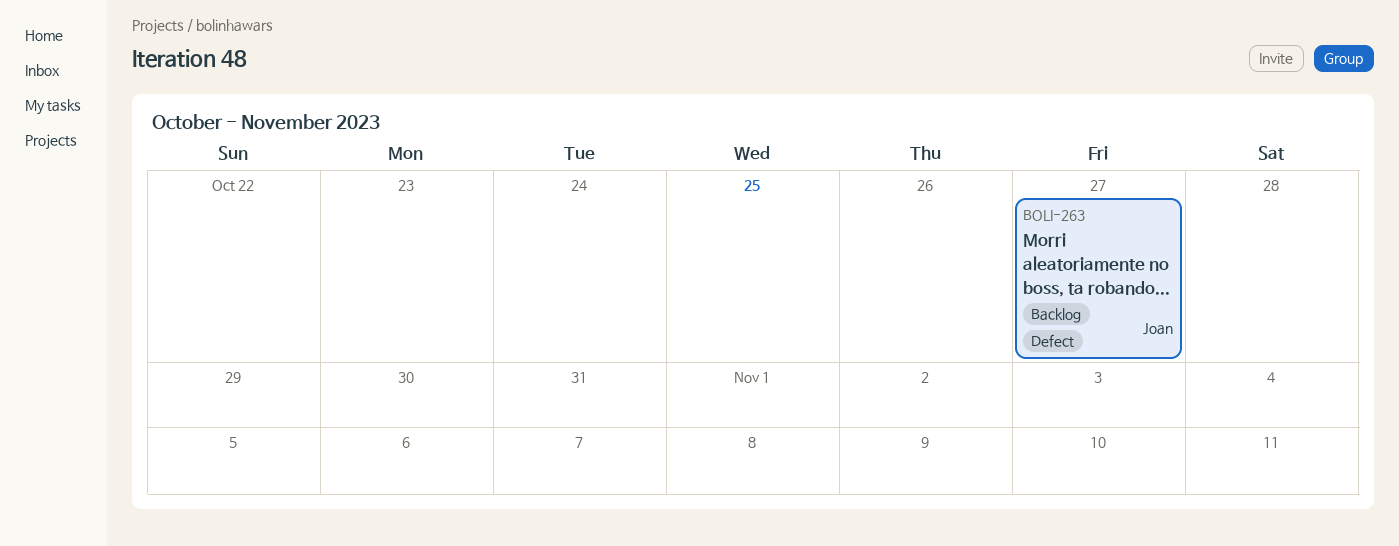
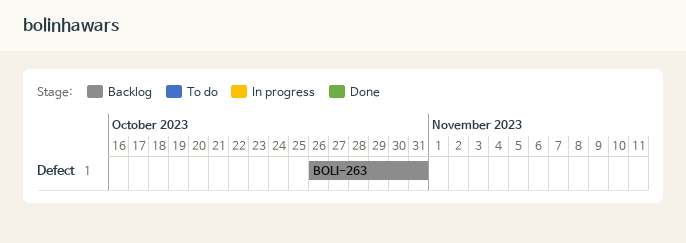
BOLI-263, due: Oct 27 -> Oct 31

